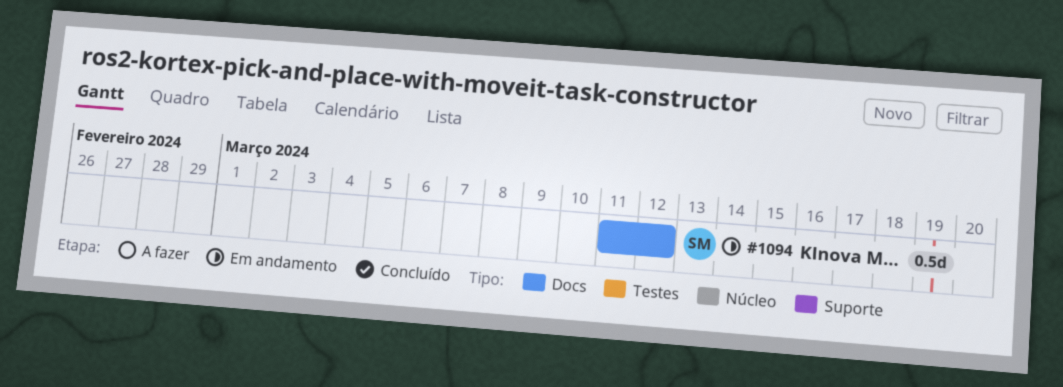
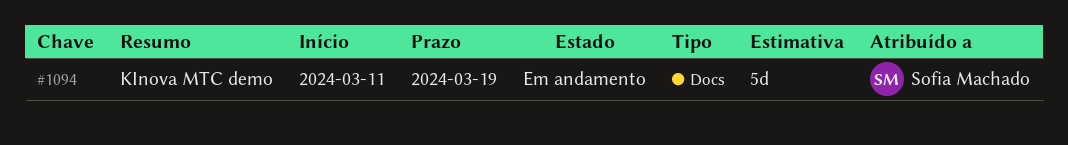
#1094, estimate: 0.5d -> 5d
#1094, due: Mar 12 -> Mar 19

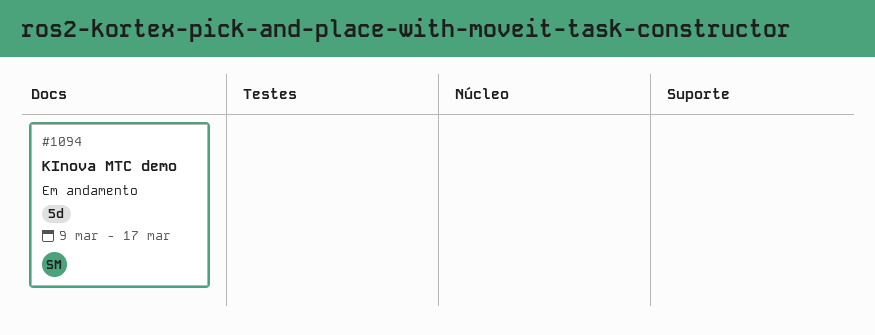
#1094, start: Mar 11 -> Mar 9
#1094, due: Mar 19 -> Mar 17

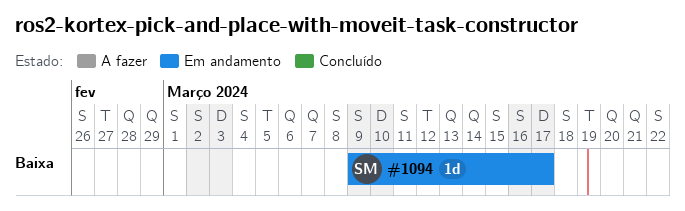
#1094, estimate: 5d -> 1d

